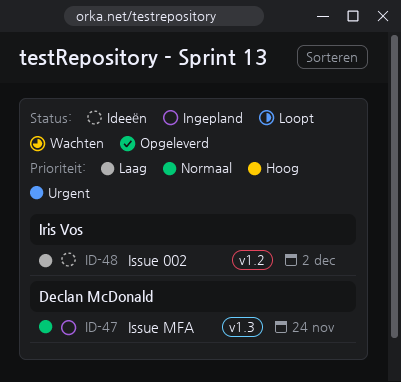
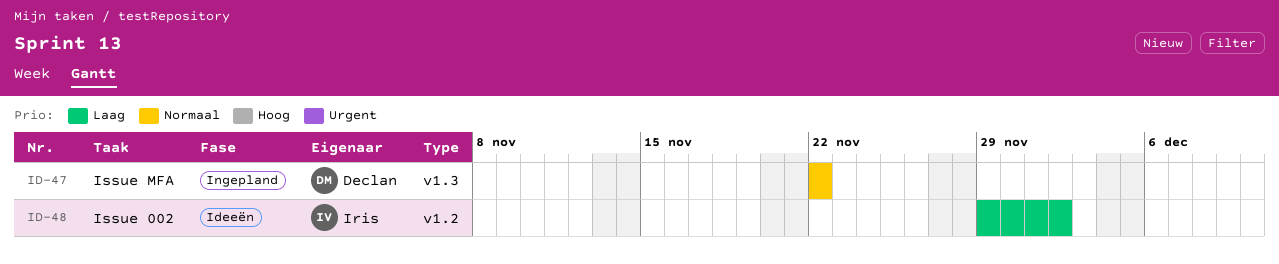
ID-47, due: Nov 24 -> Nov 22

